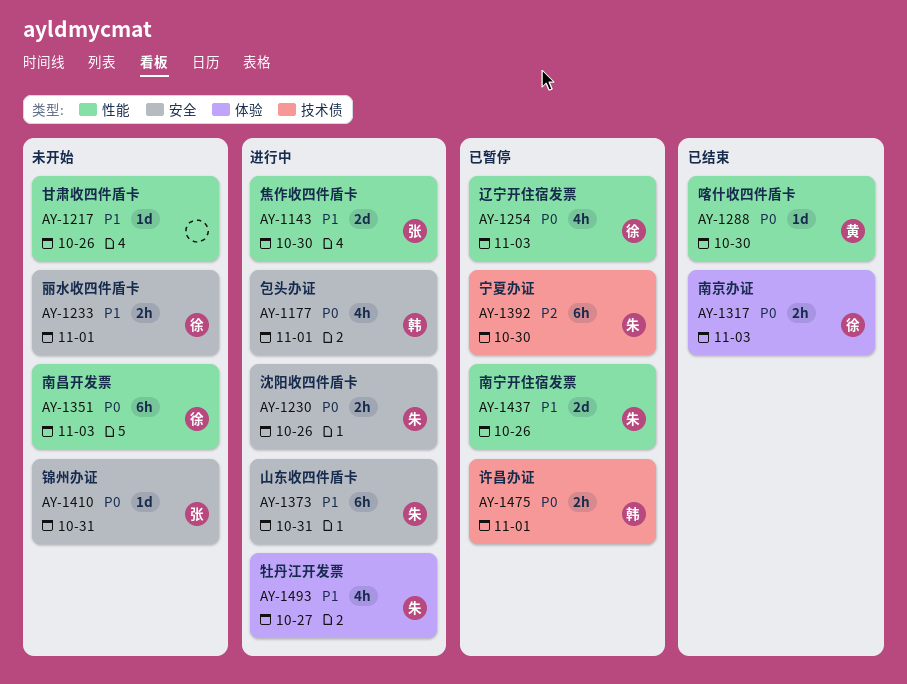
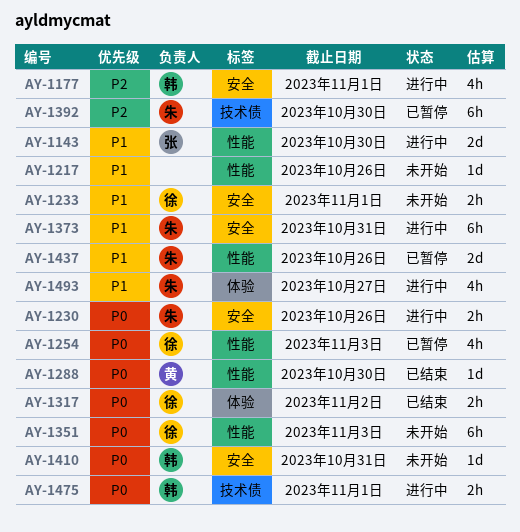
AY-1177, priority: P0 -> P2
AY-1317, due: Nov 3 -> Nov 2
AY-1410, owner: 张 -> 韩
AY-1475, status: 已暂停 -> 进行中

